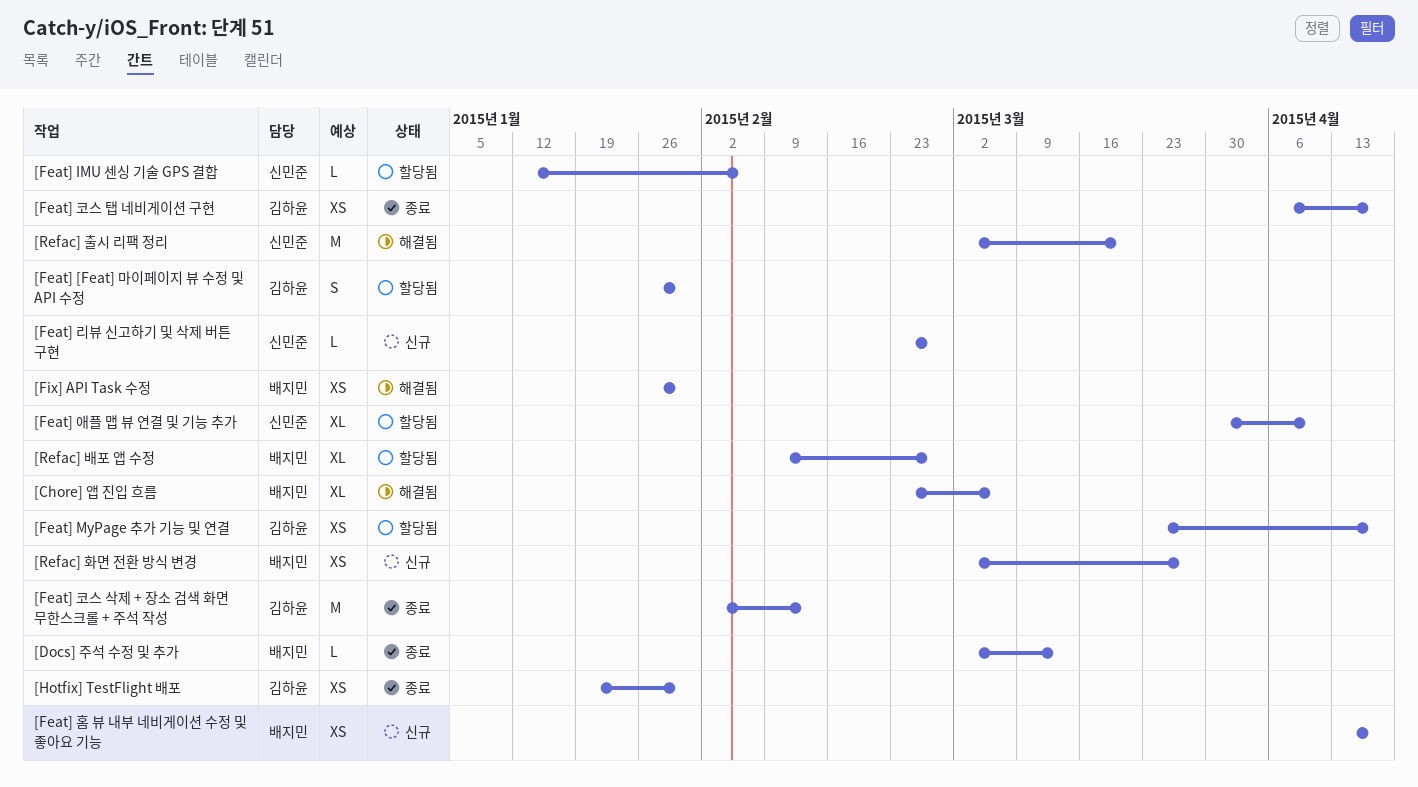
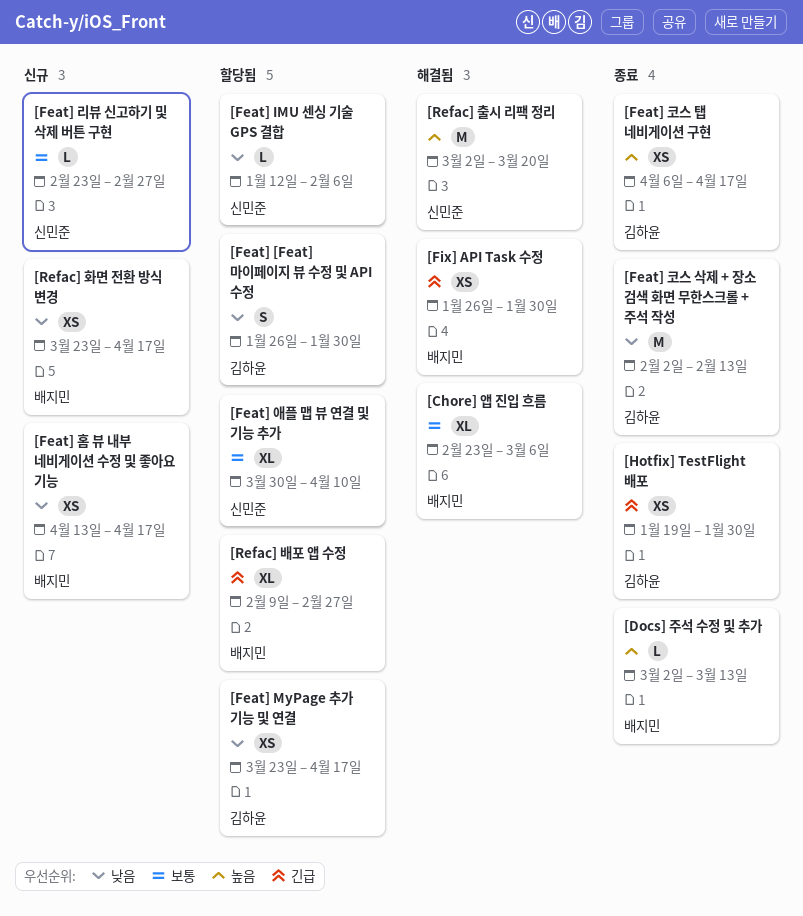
[Refac] 화면 전환 방식 변경, start: Mar 2 -> Mar 23
[Refac] 화면 전환 방식 변경, due: Mar 27 -> Apr 17

